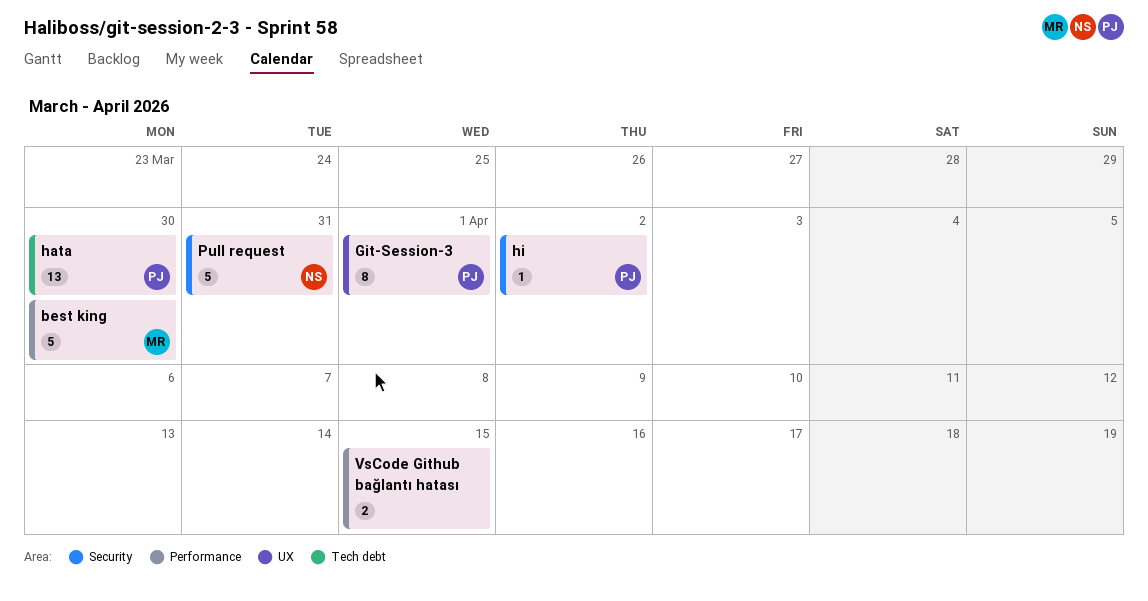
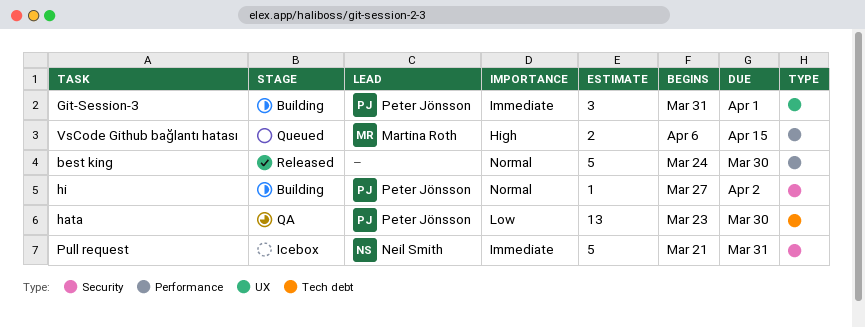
best king, owner: Martina Roth -> none
Git-Session-3, estimate: 8 -> 3
VsCode Github bağlantı hatası, owner: none -> Martina Roth

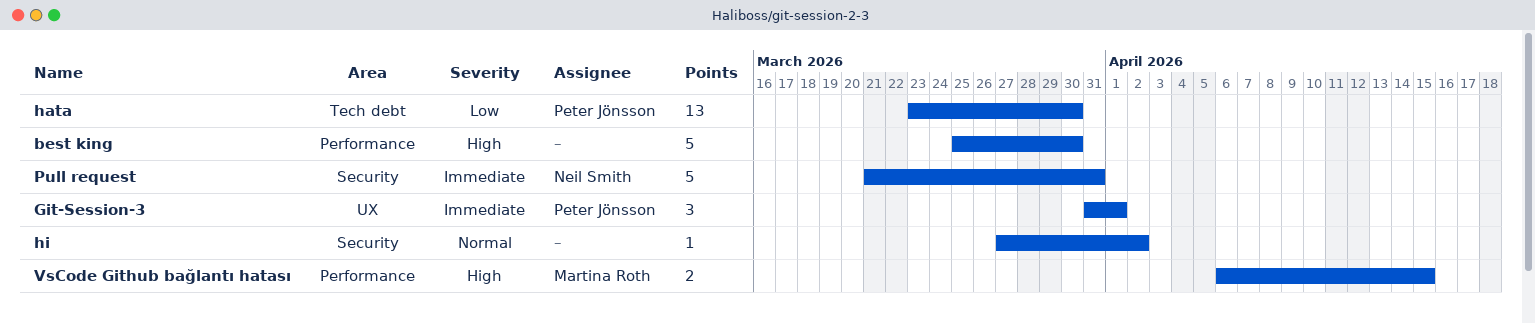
best king, priority: Normal -> High
best king, start: Mar 24 -> Mar 25
hi, owner: Peter Jönsson -> none

